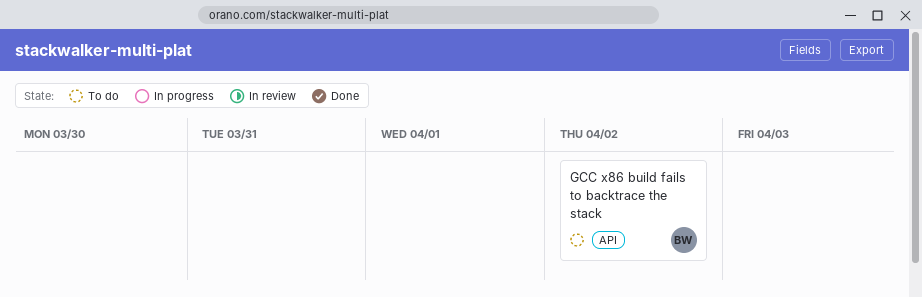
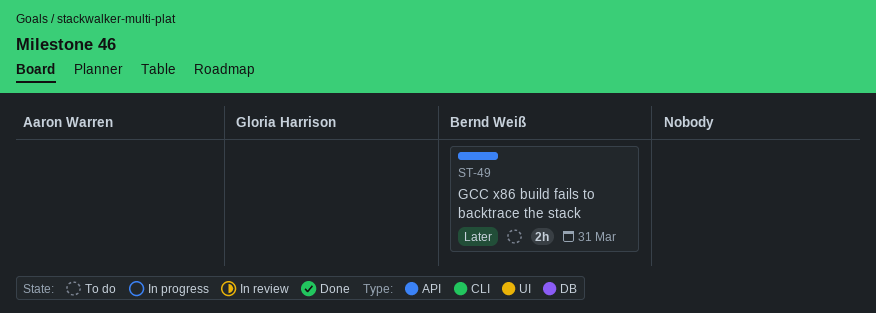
GCC x86 build fails to backtrace the stack, due: Apr 2 -> Mar 31

